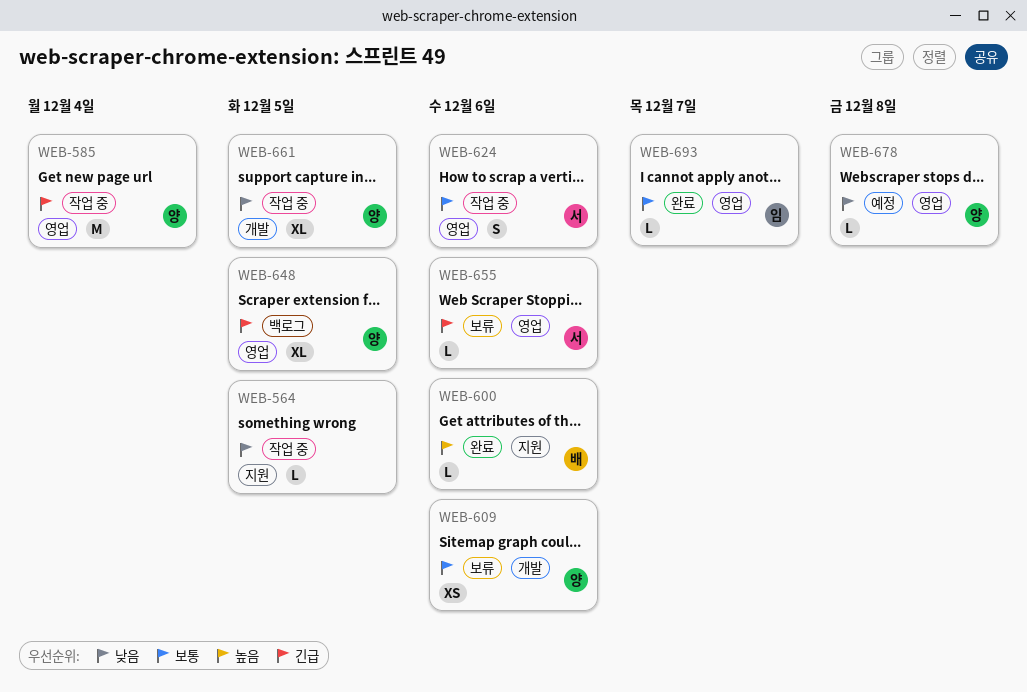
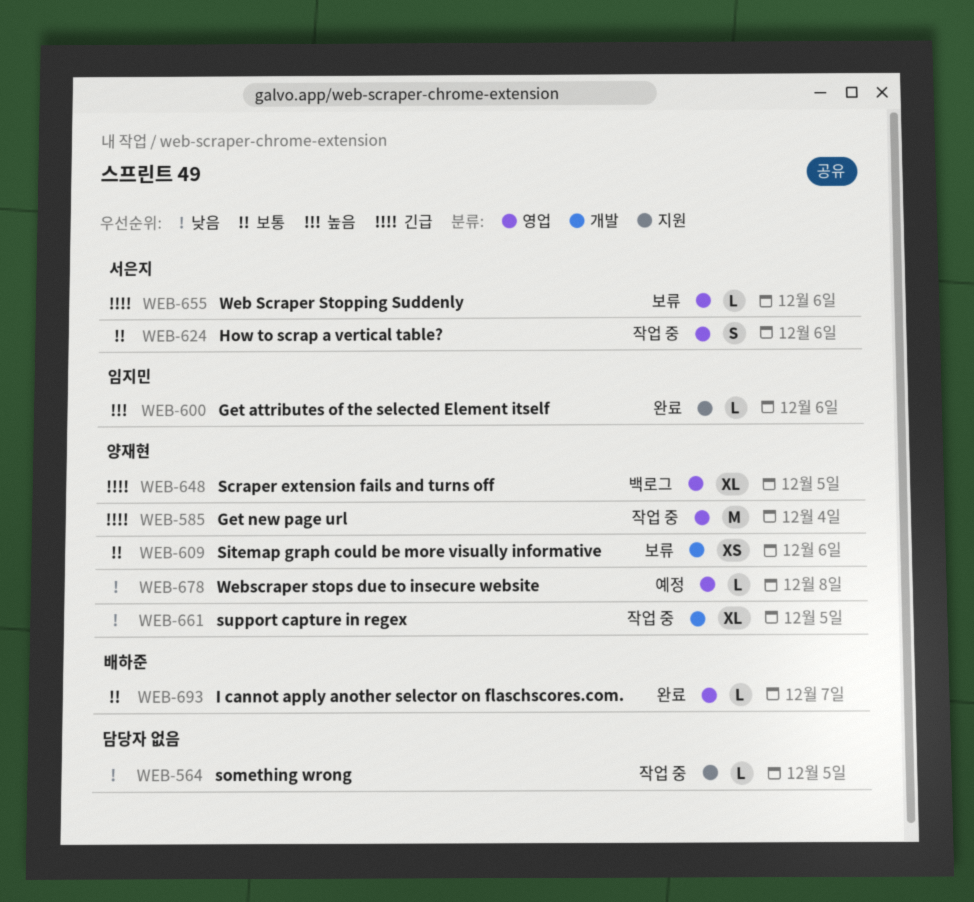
WEB-600, owner: 배하준 -> 임지민
WEB-693, owner: 임지민 -> 배하준

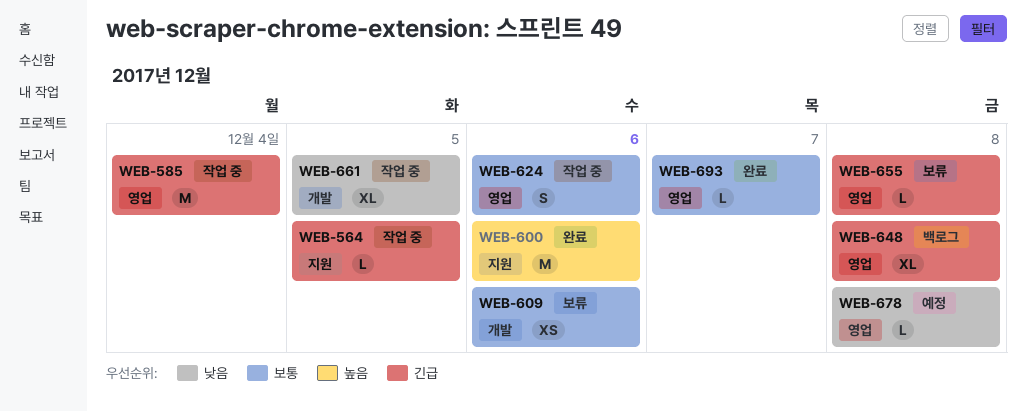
WEB-564, priority: 낮음 -> 긴급
WEB-600, estimate: L -> M
WEB-648, due: Dec 5 -> Dec 8
WEB-655, due: Dec 6 -> Dec 8

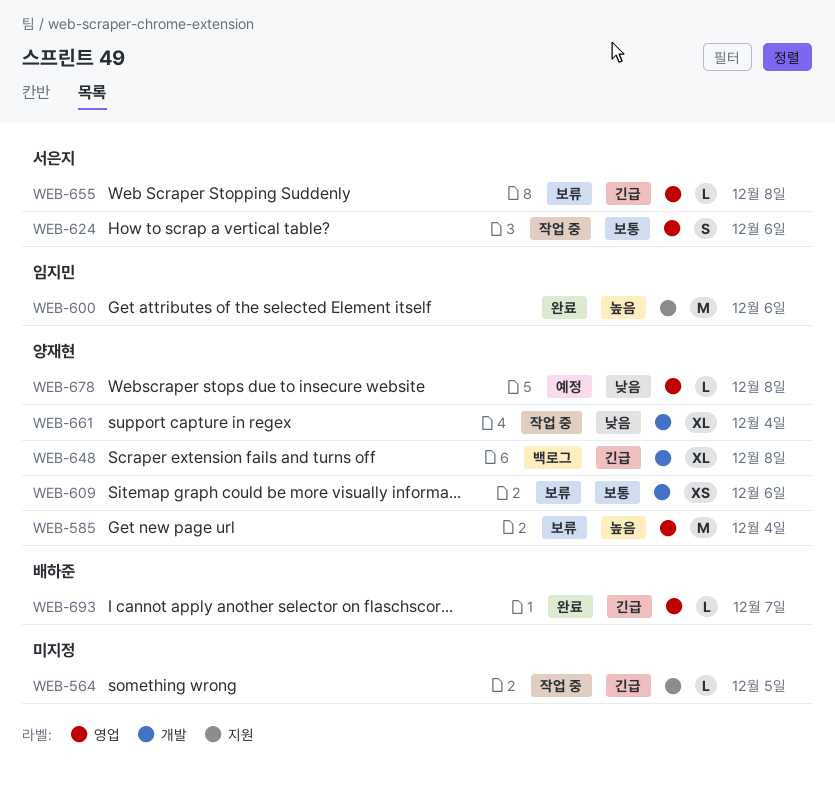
WEB-585, status: 작업 중 -> 보류
WEB-585, priority: 긴급 -> 높음
WEB-648, label: 영업 -> 개발
WEB-661, due: Dec 5 -> Dec 4
WEB-693, priority: 보통 -> 긴급

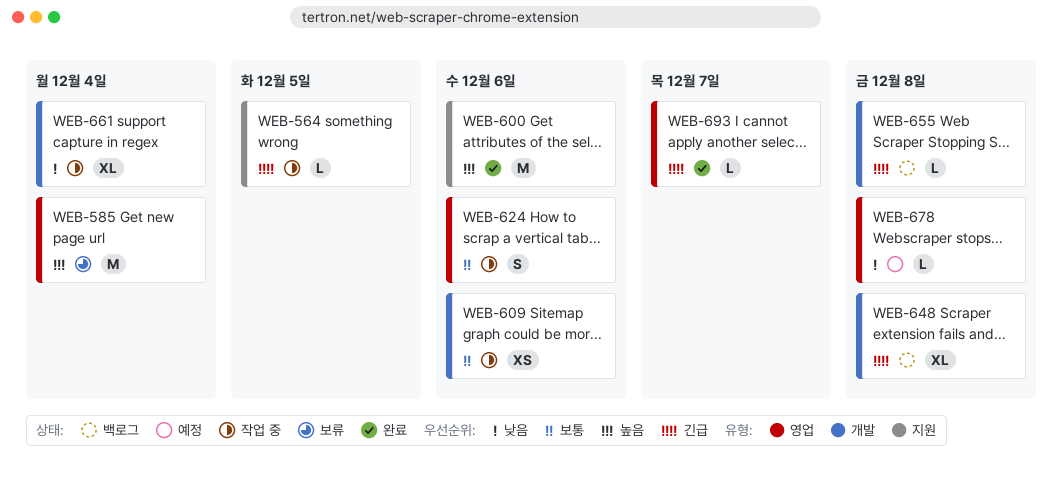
WEB-609, status: 보류 -> 작업 중
WEB-655, status: 보류 -> 백로그
WEB-655, label: 영업 -> 개발

